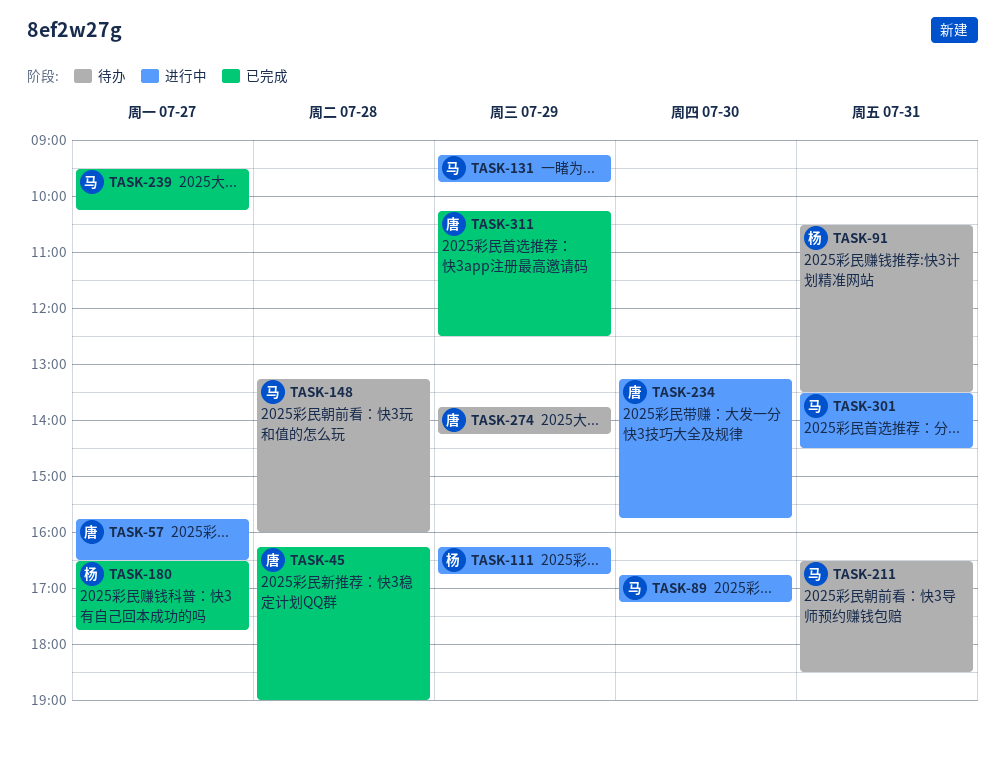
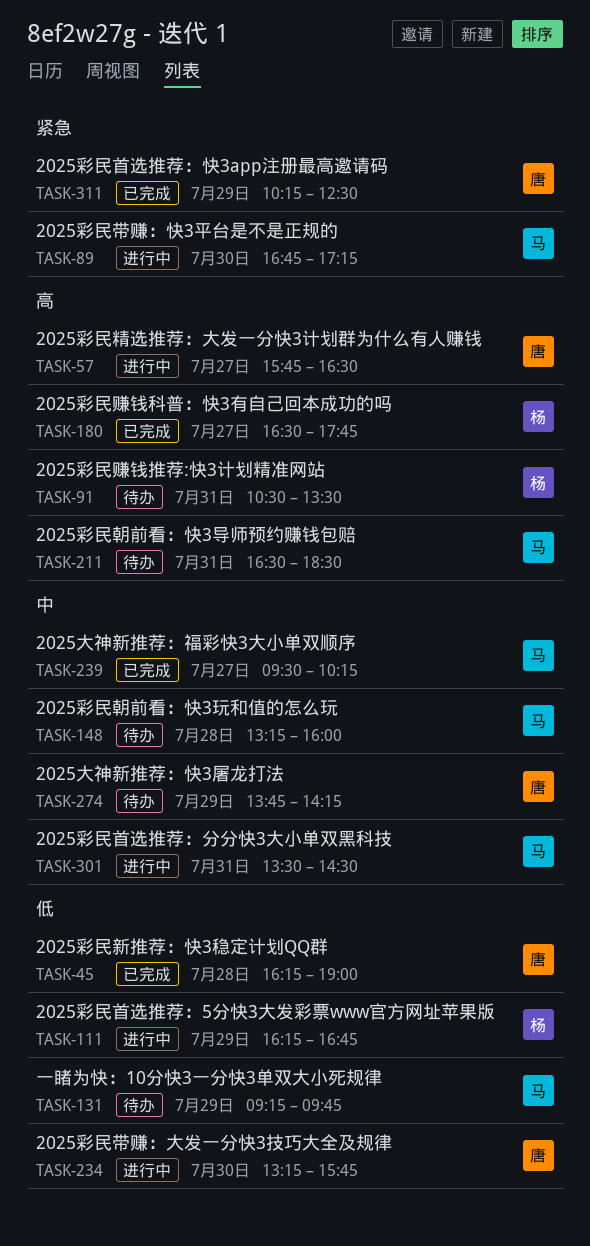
TASK-131, status: 进行中 -> 待办

